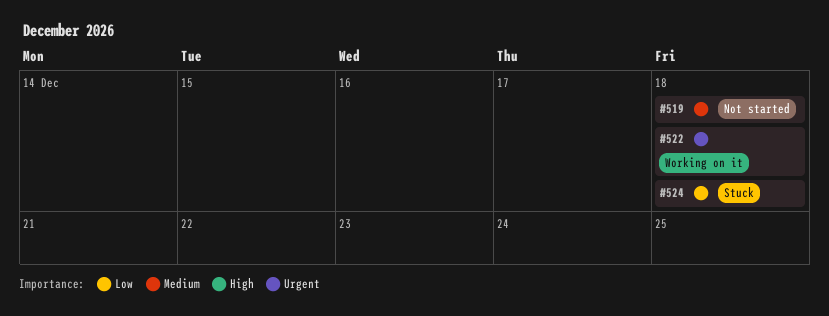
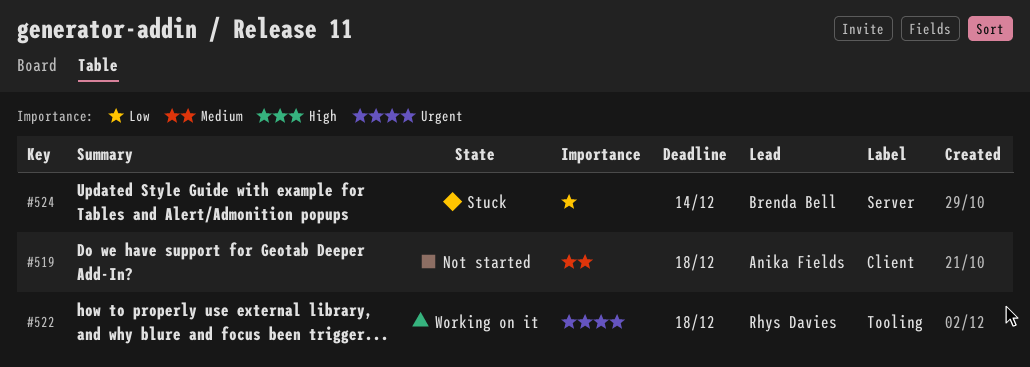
#524, due: Dec 18 -> Dec 14

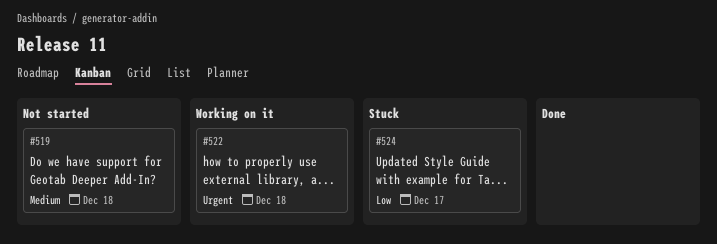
#524, due: Dec 14 -> Dec 17

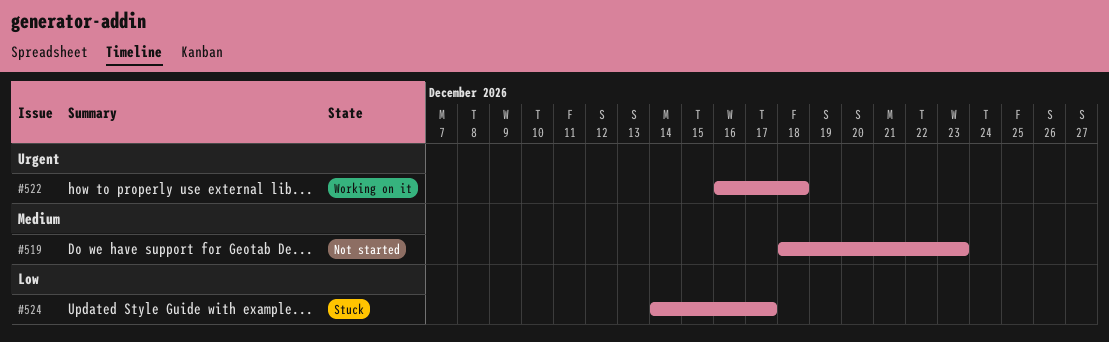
#519, due: Dec 18 -> Dec 23

